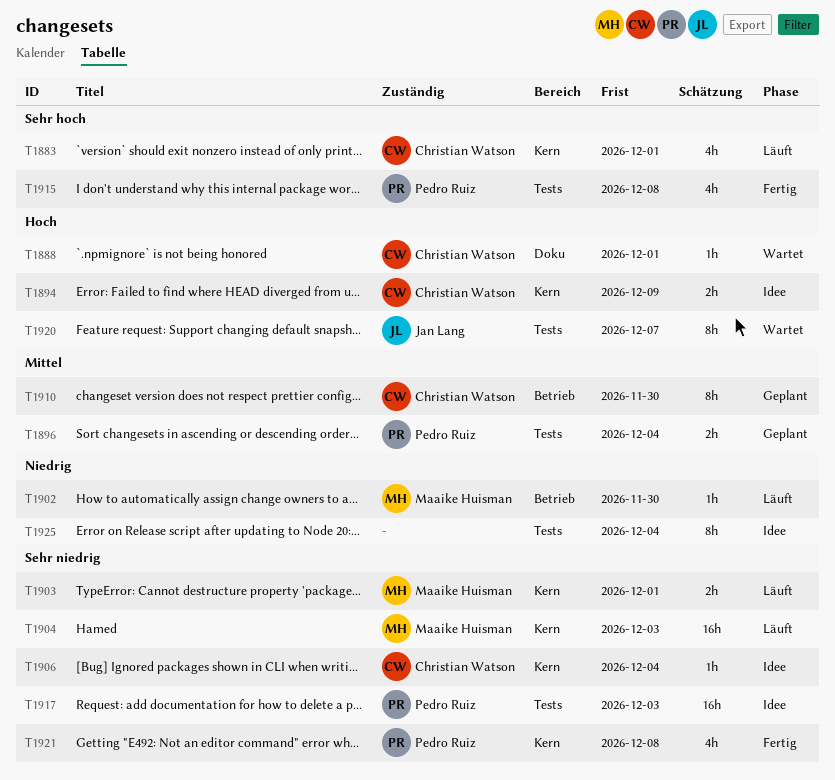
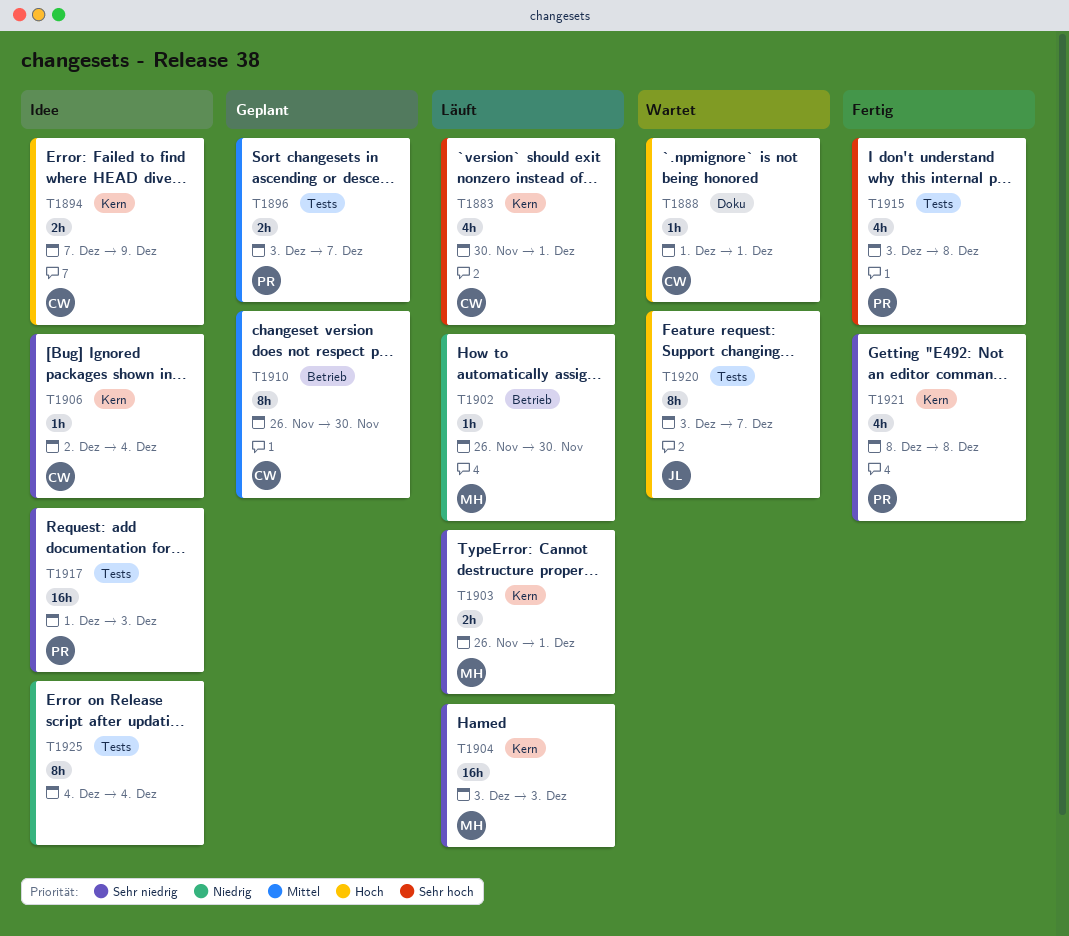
T1896, due: Dec 4 -> Dec 7

